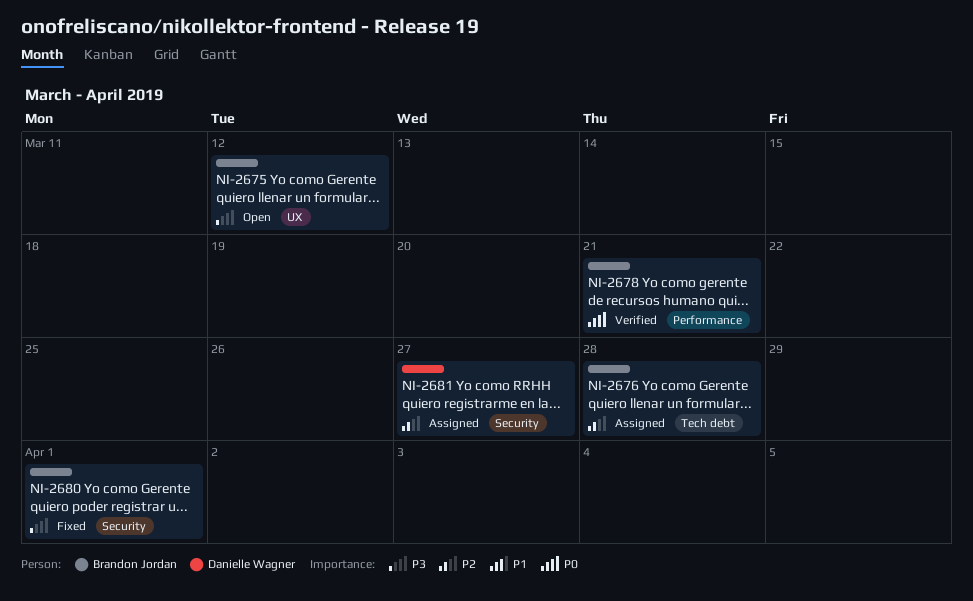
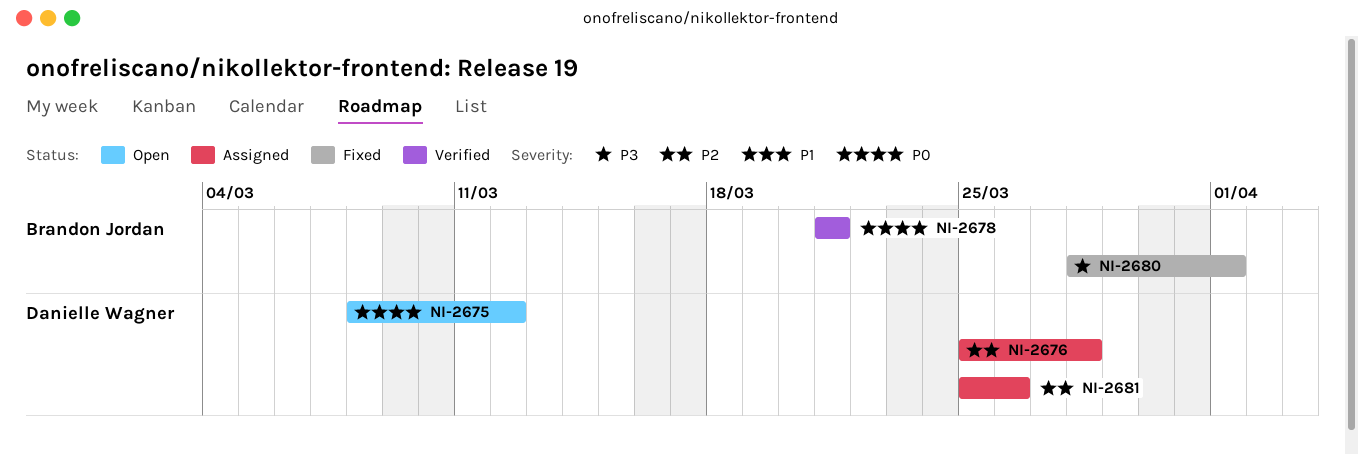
NI-2675, owner: Brandon Jordan -> Danielle Wagner
NI-2675, priority: P3 -> P0
NI-2676, owner: Brandon Jordan -> Danielle Wagner
NI-2681, due: Mar 27 -> Mar 26

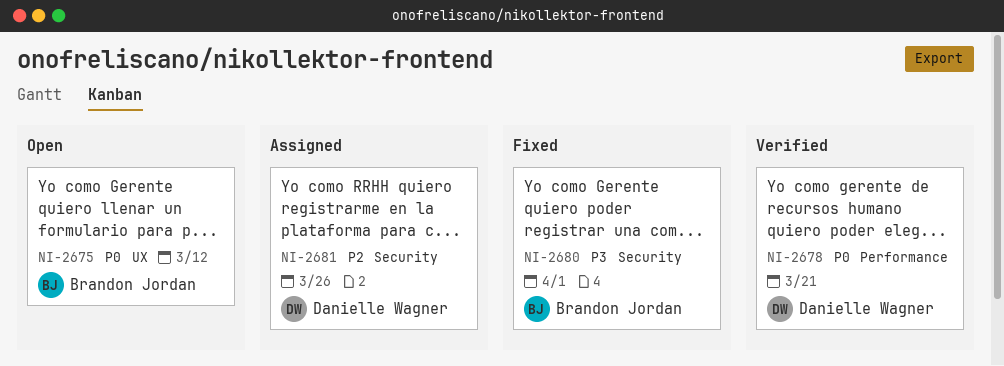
NI-2675, owner: Danielle Wagner -> Brandon Jordan
NI-2676: present -> none
NI-2678, owner: Brandon Jordan -> Danielle Wagner

